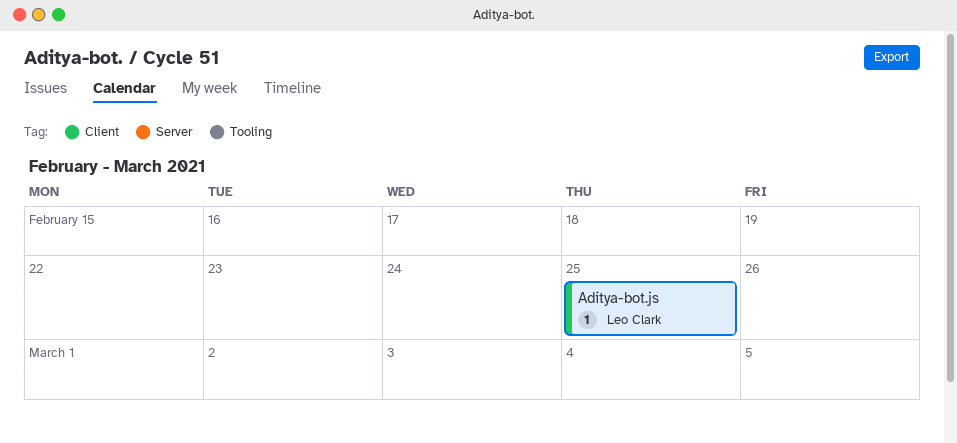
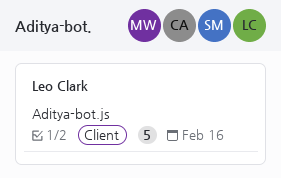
Aditya-bot.js, estimate: 1 -> 5
Aditya-bot.js, due: Feb 25 -> Feb 16

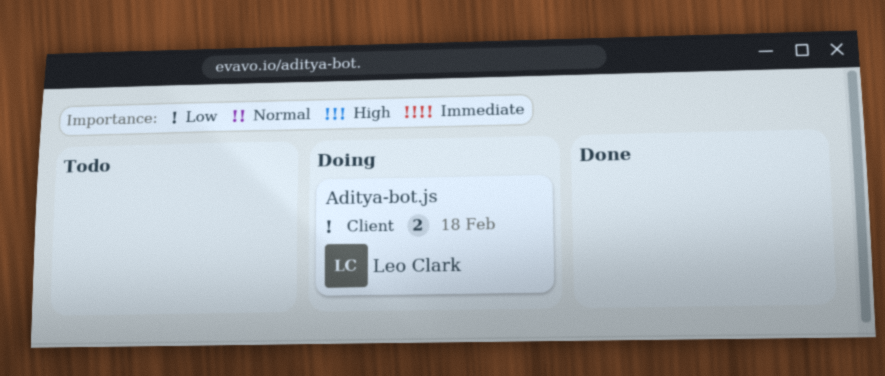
Aditya-bot.js, estimate: 5 -> 2
Aditya-bot.js, due: Feb 16 -> Feb 18

